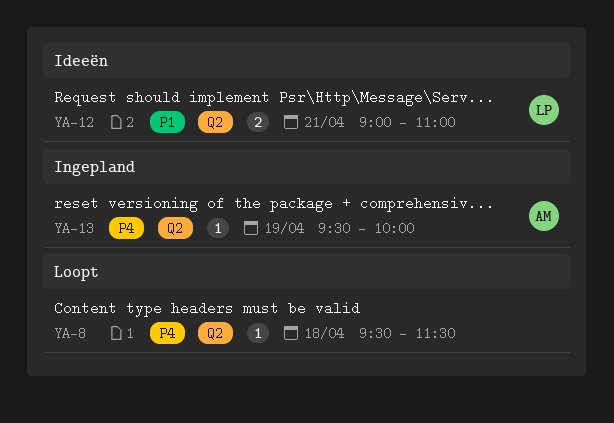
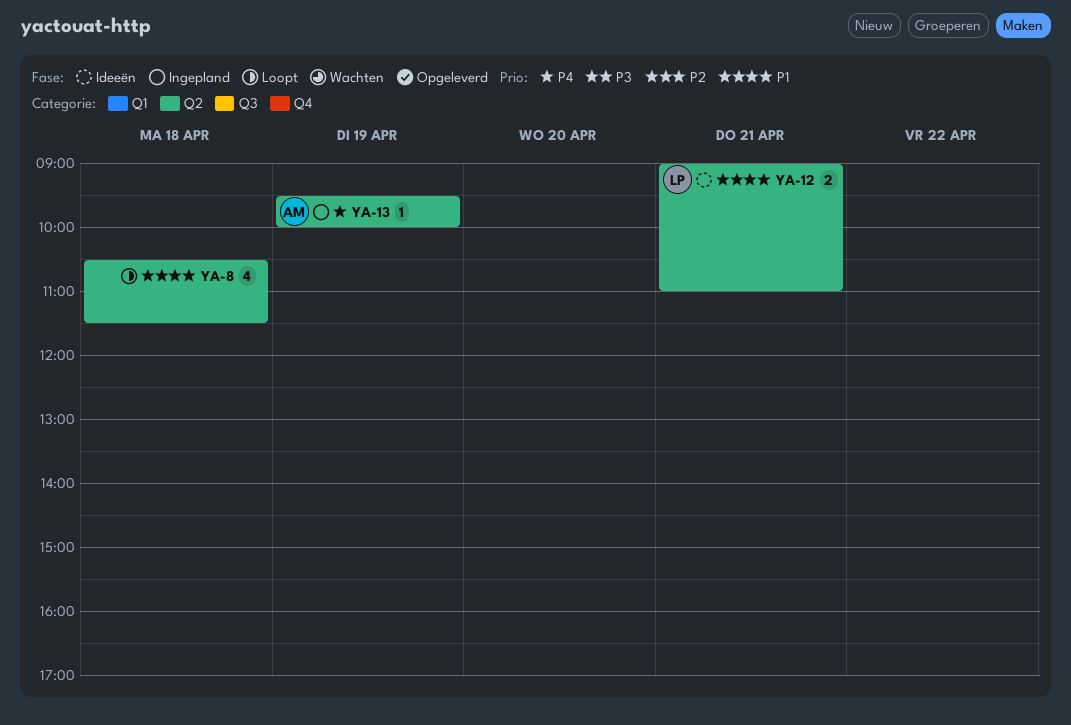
YA-8, priority: P4 -> P1
YA-8, estimate: 1 -> 4
YA-8, begins: 09:30 -> 10:30

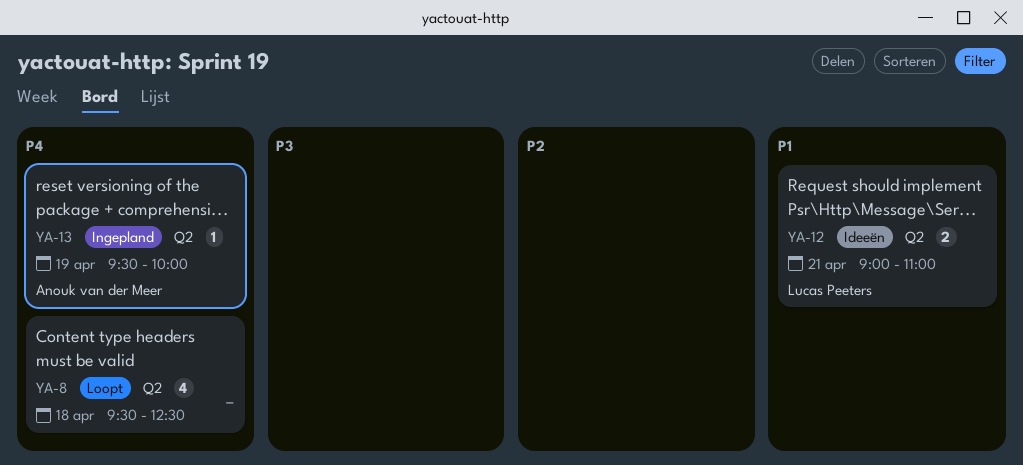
YA-8, priority: P1 -> P4
YA-8, begins: 10:30 -> 09:30
YA-8, ends: 11:30 -> 12:30

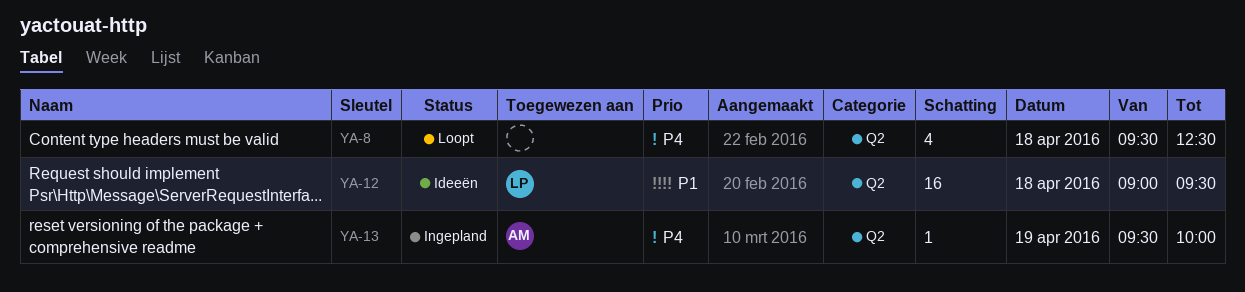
YA-12, estimate: 2 -> 16
YA-12, day: Apr 21 -> Apr 18
YA-12, ends: 11:00 -> 09:30

